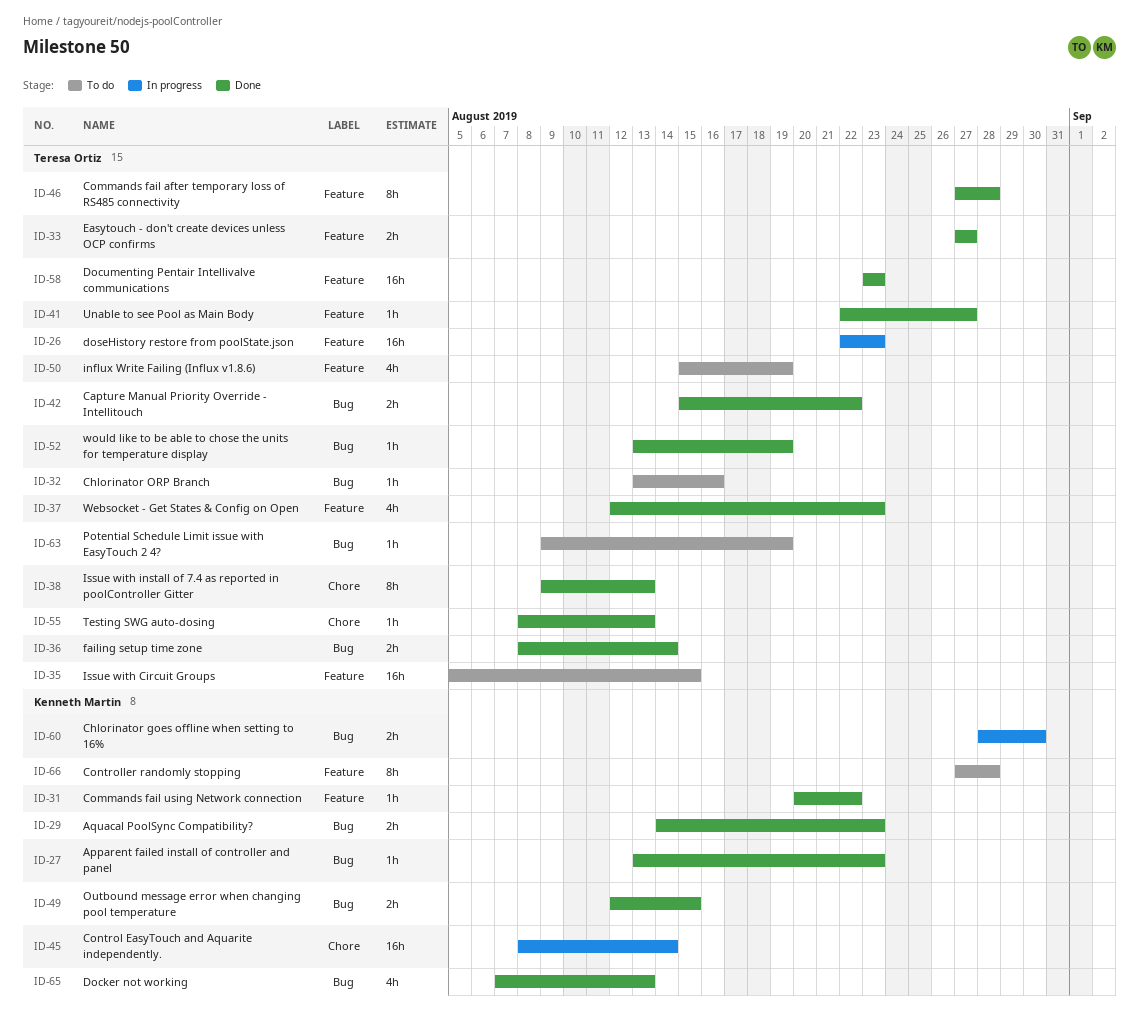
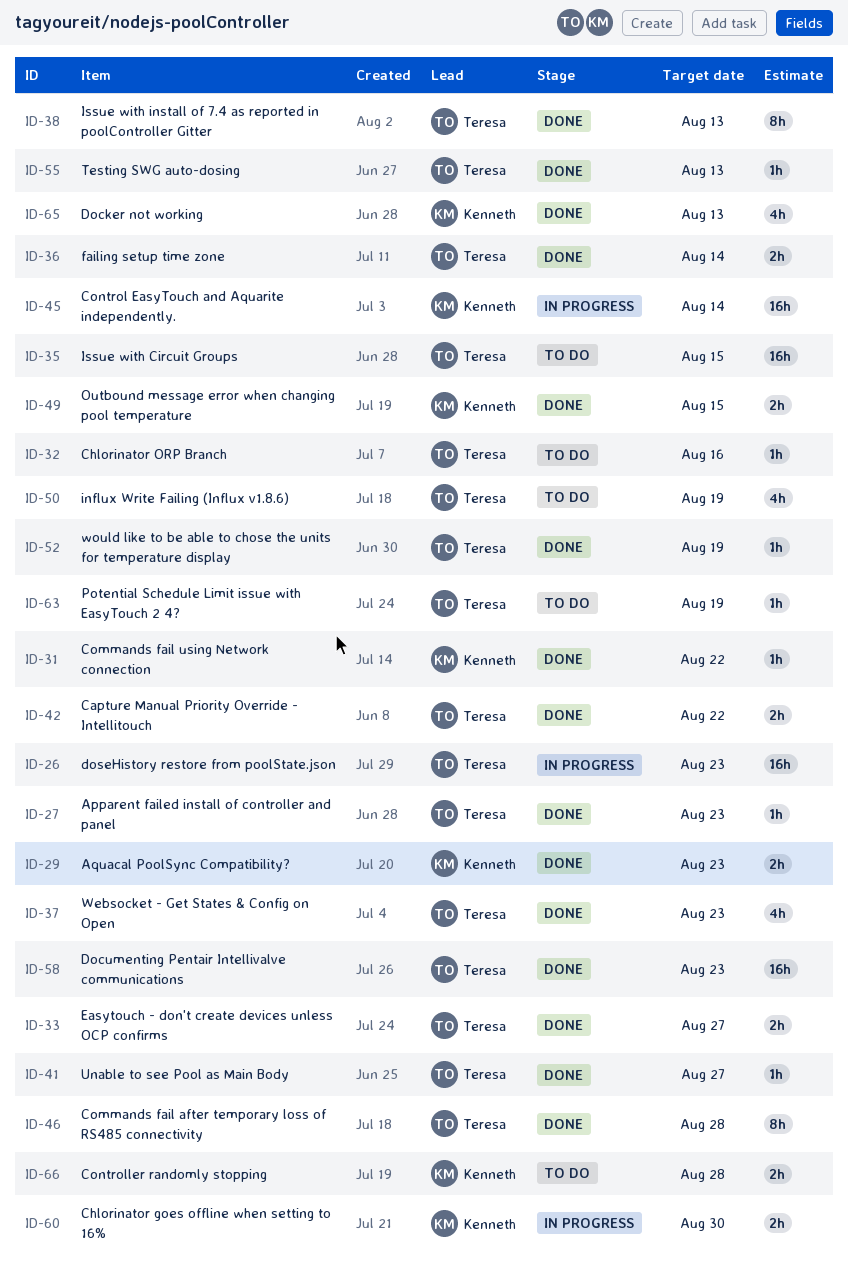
ID-27, owner: Kenneth Martin -> Teresa Ortiz
ID-66, estimate: 8h -> 2h

